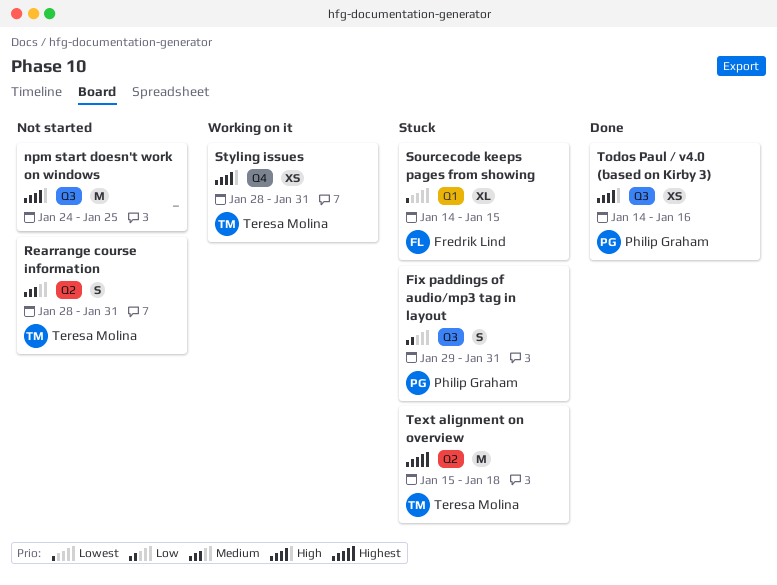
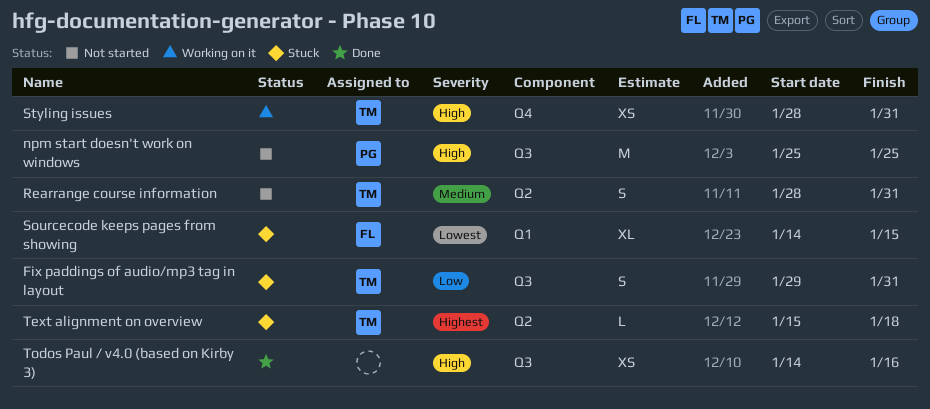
Fix paddings of audio/mp3 tag in layout, owner: Philip Graham -> Teresa Molina
npm start doesn't work on windows, owner: none -> Philip Graham
npm start doesn't work on windows, start: Jan 24 -> Jan 25
Text alignment on overview, estimate: M -> L
Todos Paul / v4.0 (based on Kirby 3), owner: Philip Graham -> none

